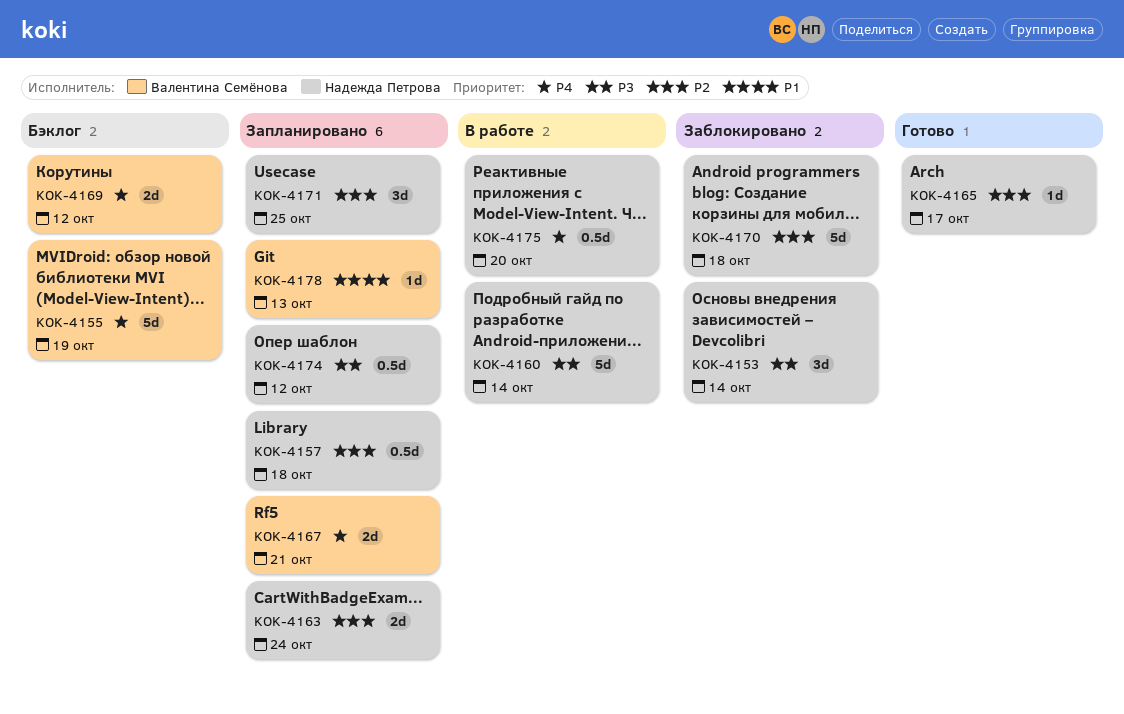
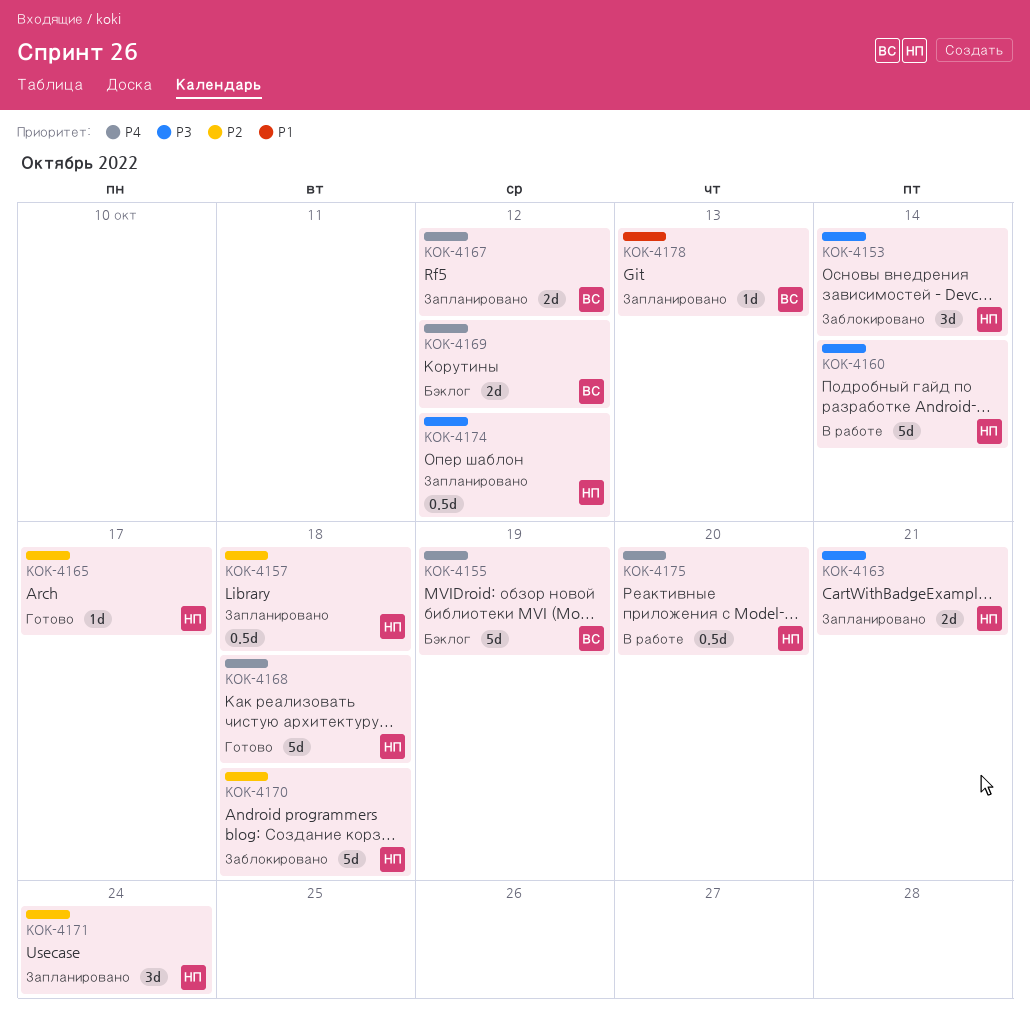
KOK-4163, priority: P2 -> P3
KOK-4163, due: Oct 24 -> Oct 21
KOK-4167, due: Oct 21 -> Oct 12
KOK-4168: none -> present
KOK-4171, due: Oct 25 -> Oct 24

